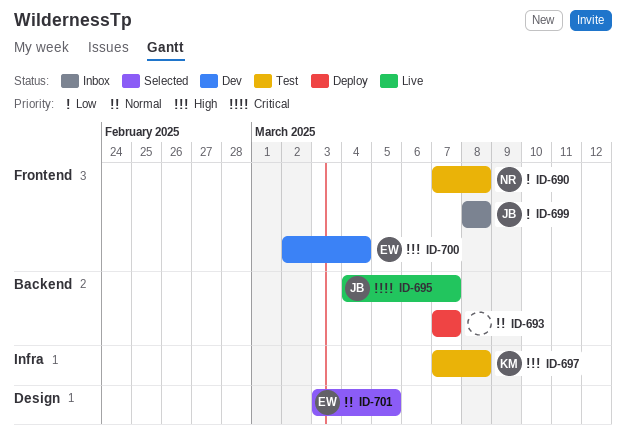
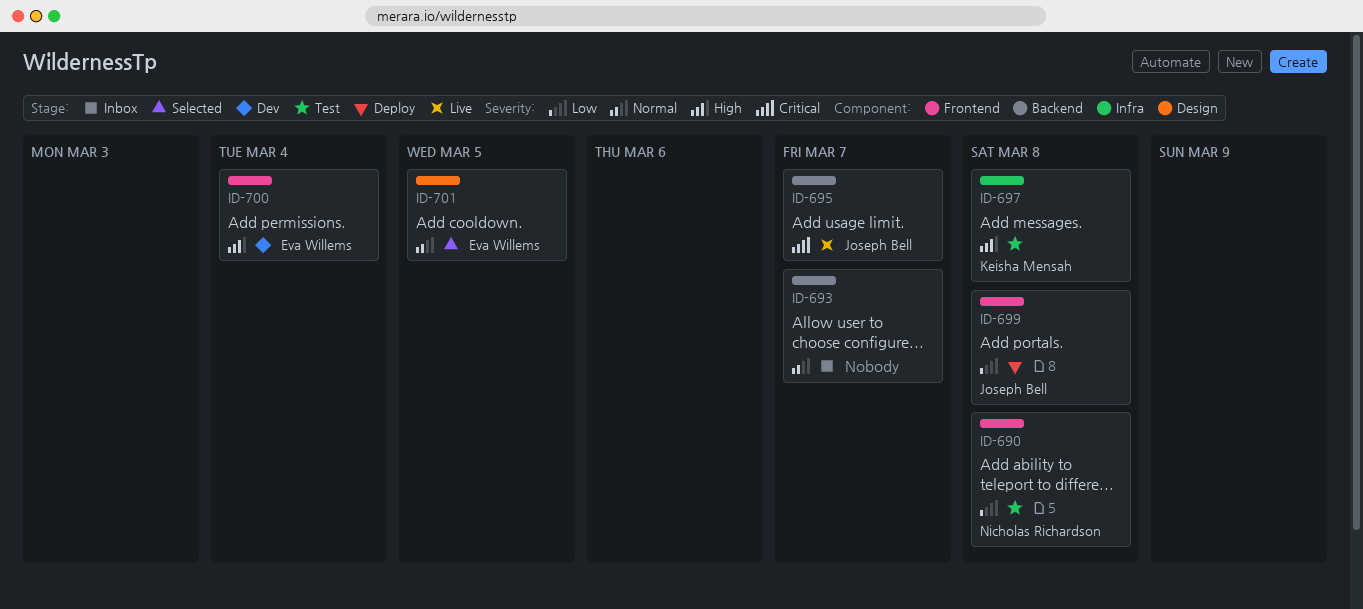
ID-693, status: Deploy -> Inbox
ID-699, status: Inbox -> Deploy

